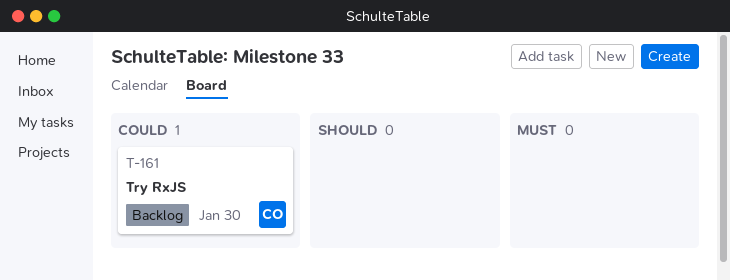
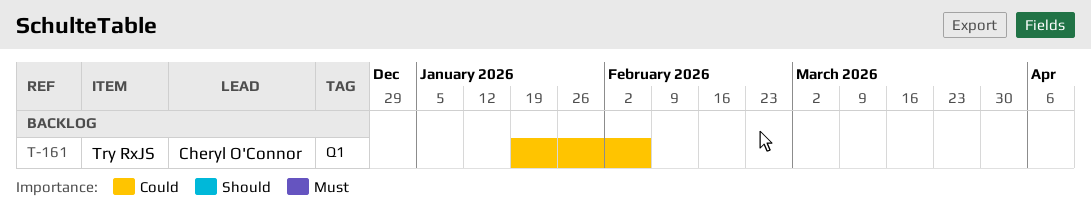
T-161, due: Jan 30 -> Feb 6

